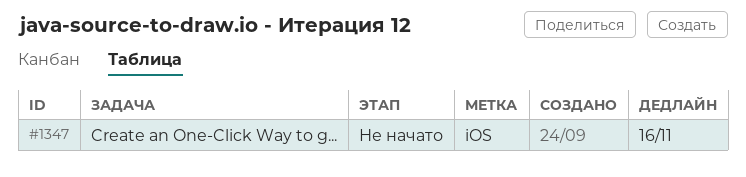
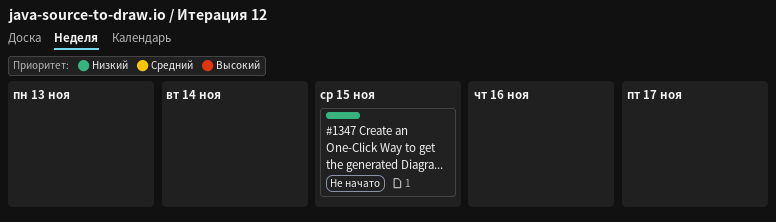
#1347, due: Nov 16 -> Nov 15

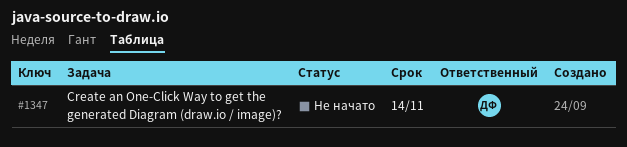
#1347, due: Nov 15 -> Nov 14

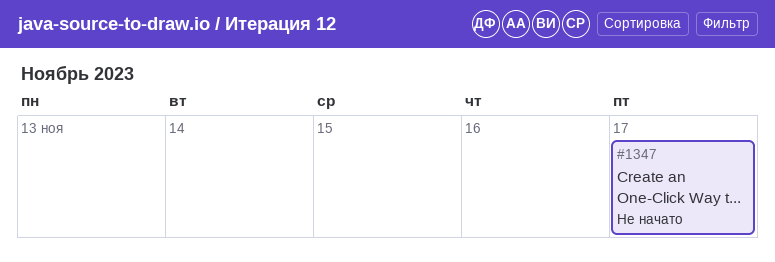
#1347, due: Nov 14 -> Nov 17

